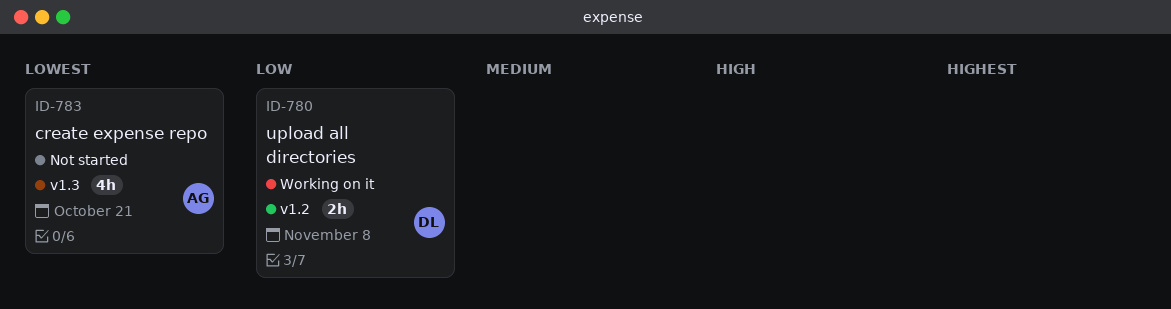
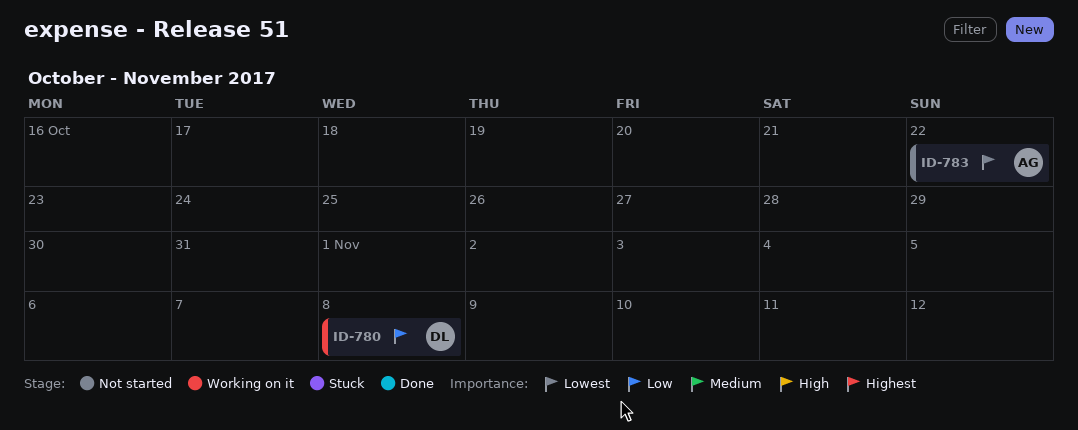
ID-783, due: Oct 21 -> Oct 22

